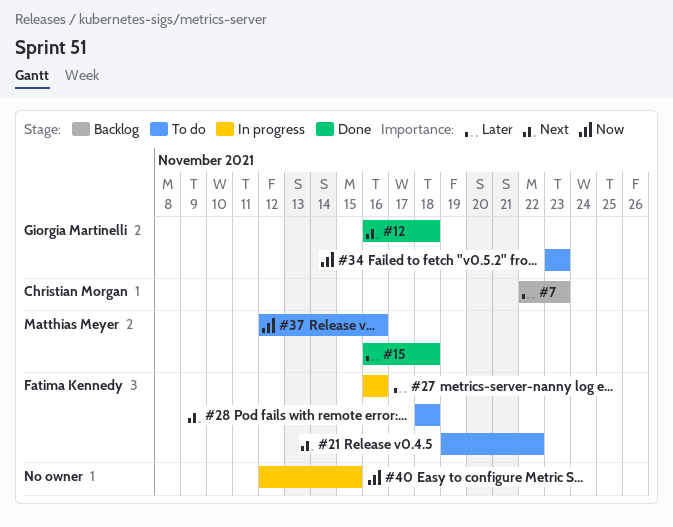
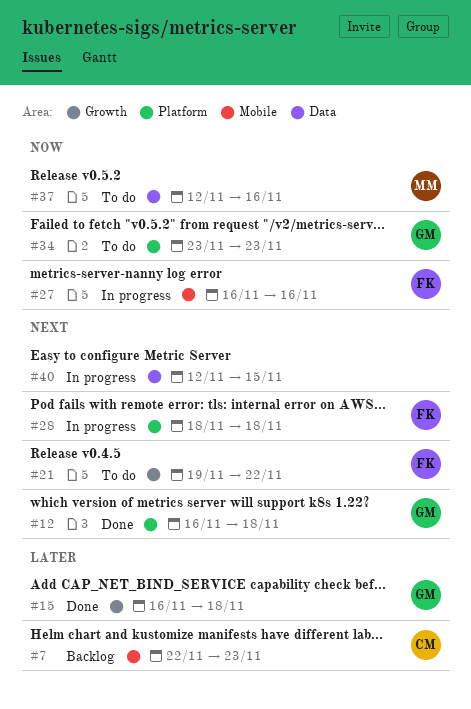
#15, owner: Matthias Meyer -> Giorgia Martinelli
#27, priority: Later -> Now
#28, status: To do -> In progress
#40, priority: Now -> Next

